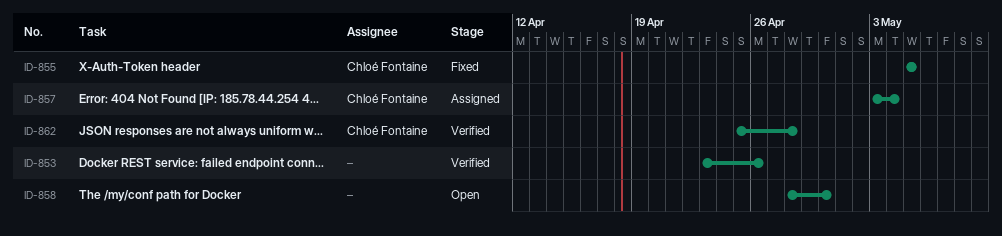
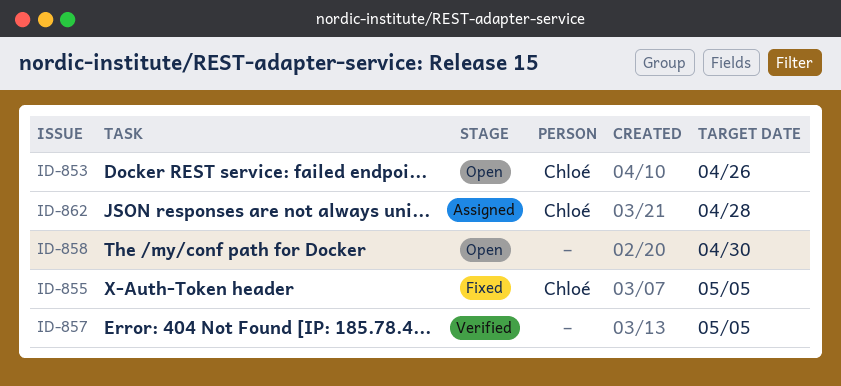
ID-853, status: Verified -> Open
ID-853, owner: none -> Chloé Fontaine
ID-857, status: Assigned -> Verified
ID-857, owner: Chloé Fontaine -> none
ID-857, due: May 4 -> May 5
ID-862, status: Verified -> Assigned

